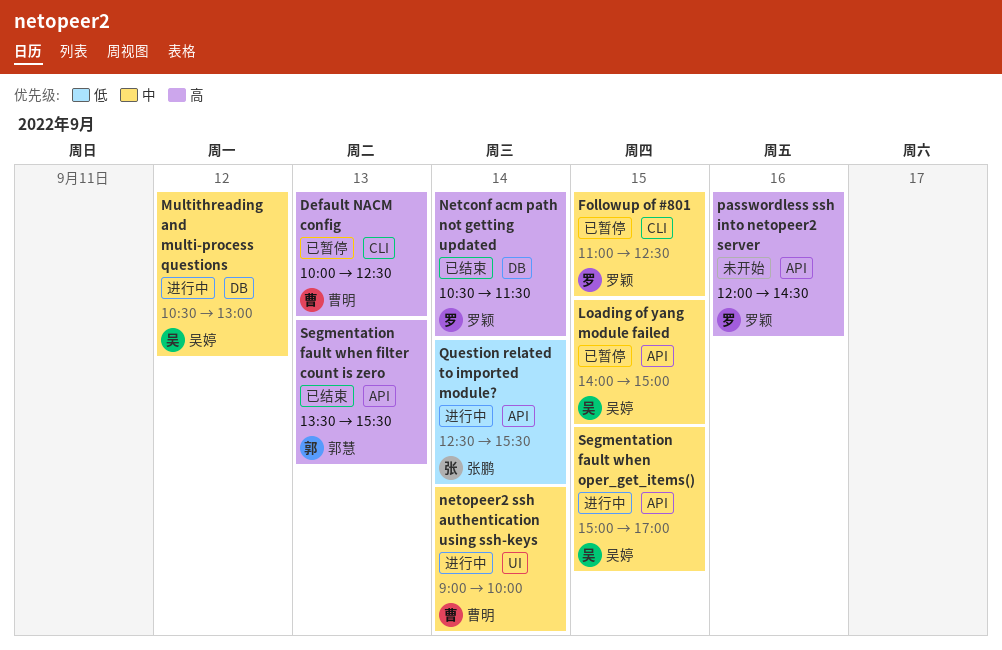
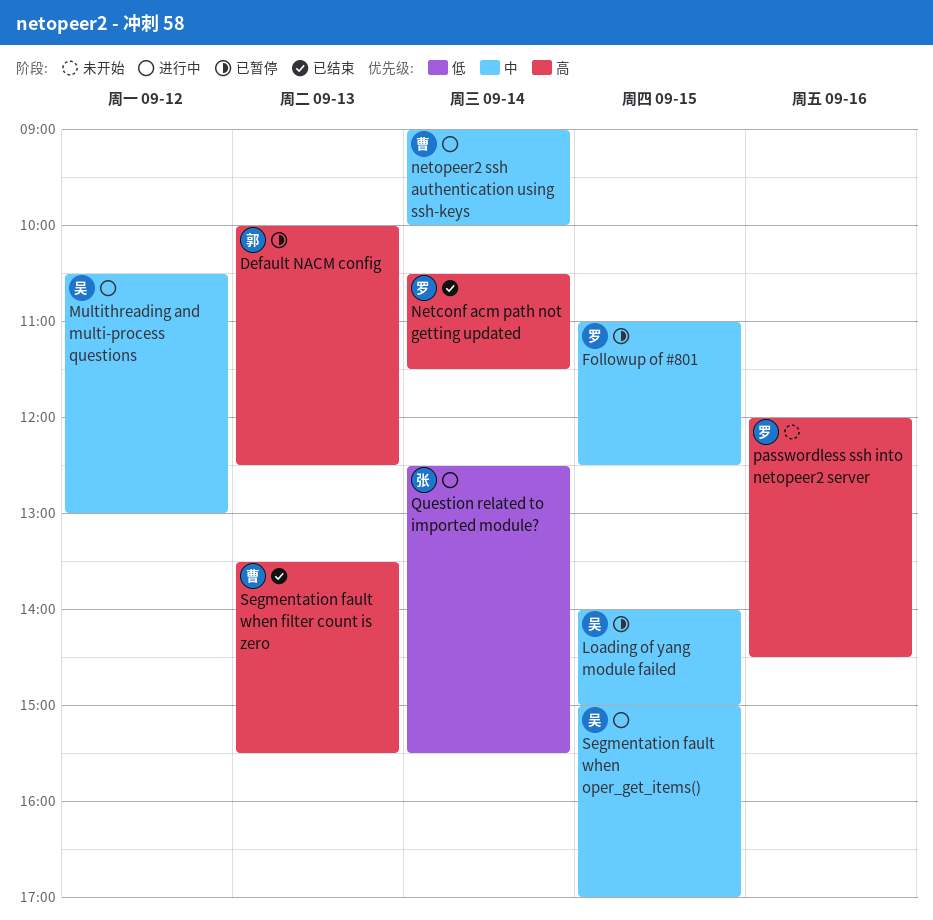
Default NACM config, owner: 曹明 -> 郭慧
Segmentation fault when filter count is zero, owner: 郭慧 -> 曹明

